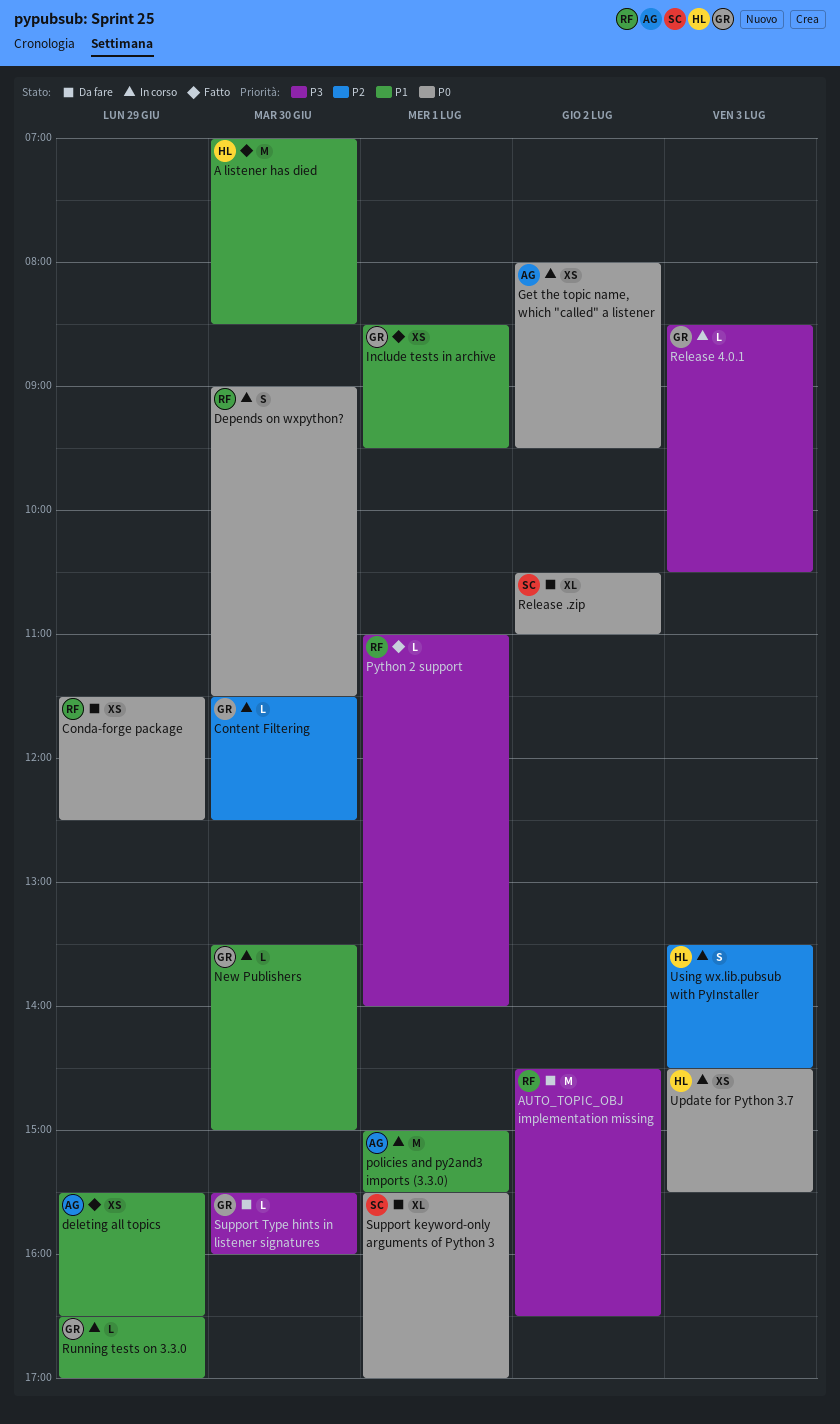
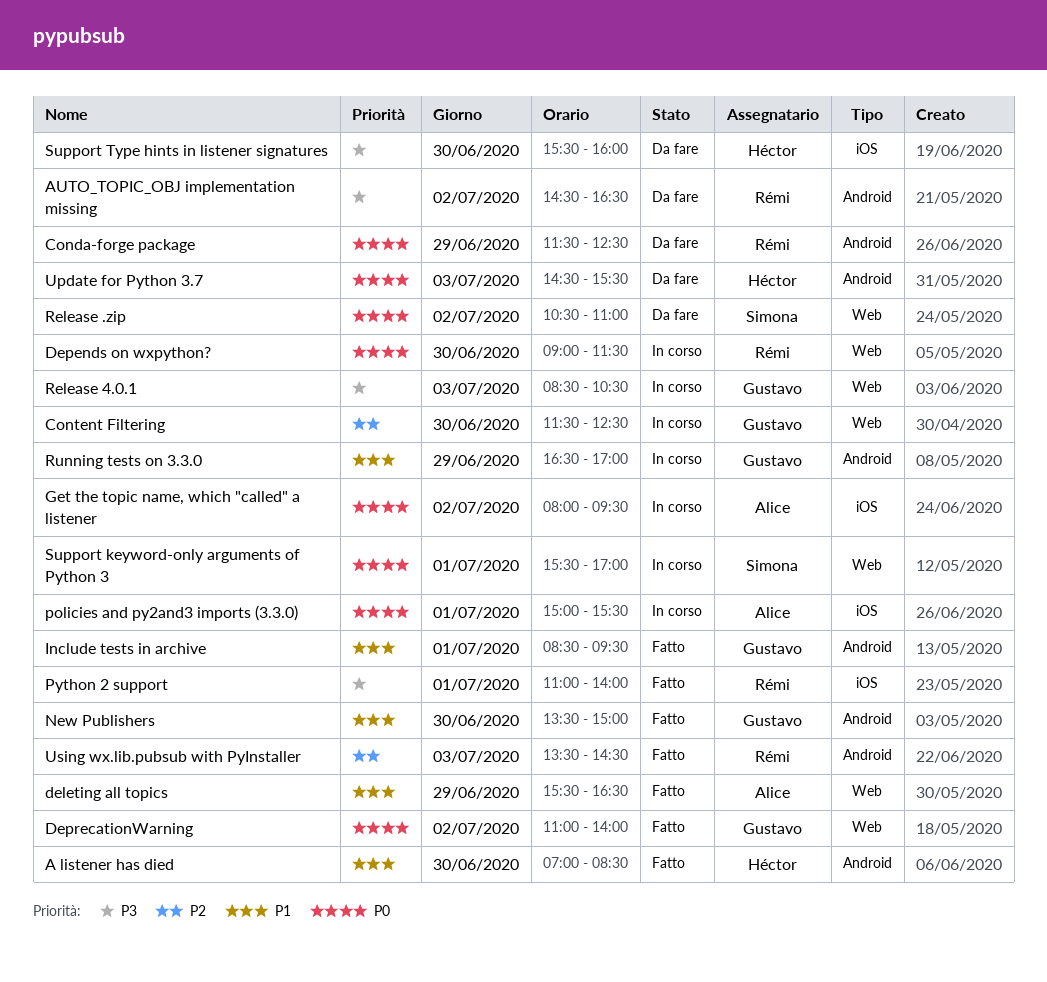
DeprecationWarning: none -> present
New Publishers, status: In corso -> Fatto
policies and py2and3 imports (3.3.0), priority: P1 -> P0
Support keyword-only arguments of Python 3, status: Da fare -> In corso
Support Type hints in listener signatures, owner: Gustavo -> Héctor
Update for Python 3.7, status: In corso -> Da fare
Using wx.lib.pubsub with PyInstaller, status: In corso -> Fatto
Using wx.lib.pubsub with PyInstaller, owner: Héctor -> Rémi

